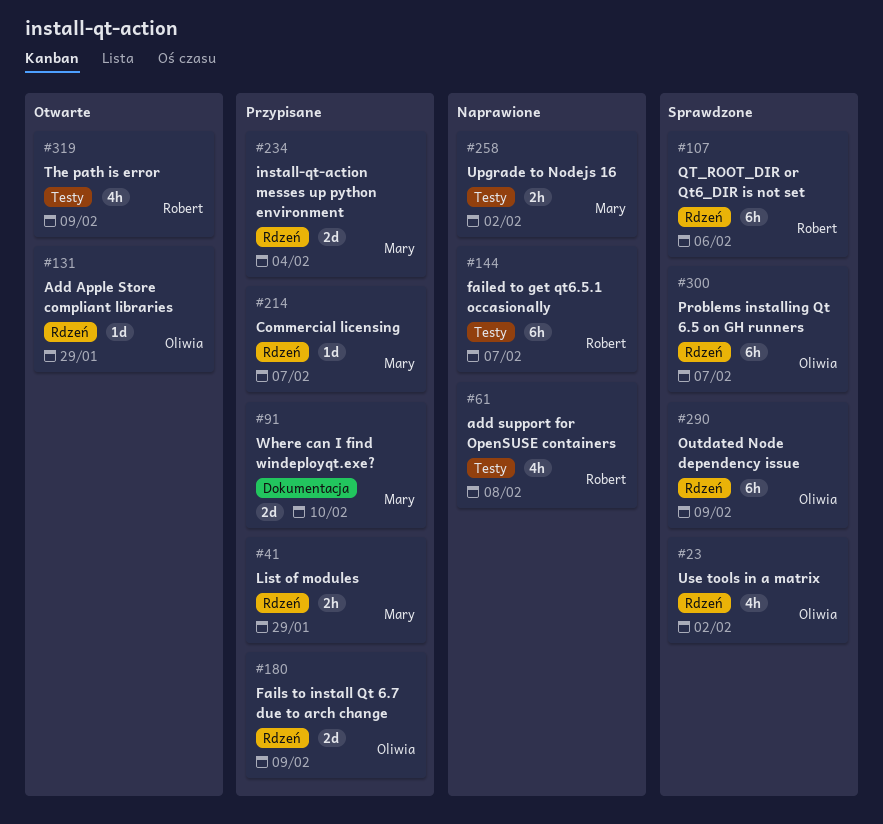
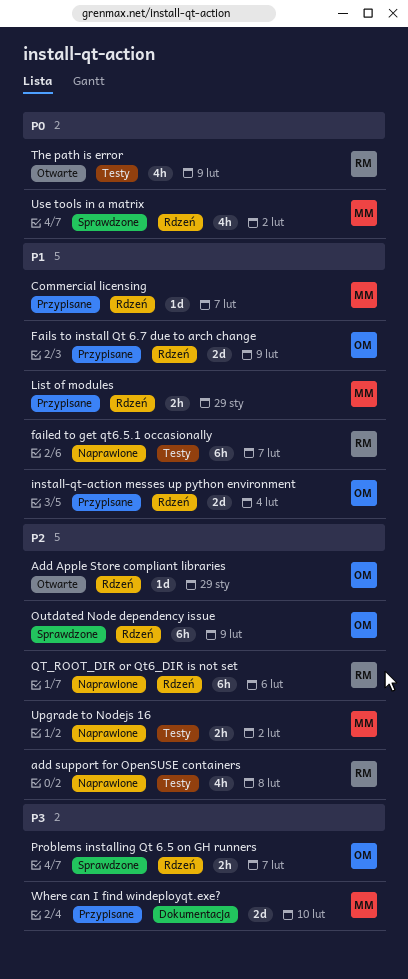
install-qt-action messes up python environment, owner: Mary -> Oliwia
Problems installing Qt 6.5 on GH runners, estimate: 6h -> 2h
QT_ROOT_DIR or Qt6_DIR is not set, status: Sprawdzone -> Naprawione
Use tools in a matrix, owner: Oliwia -> Mary

